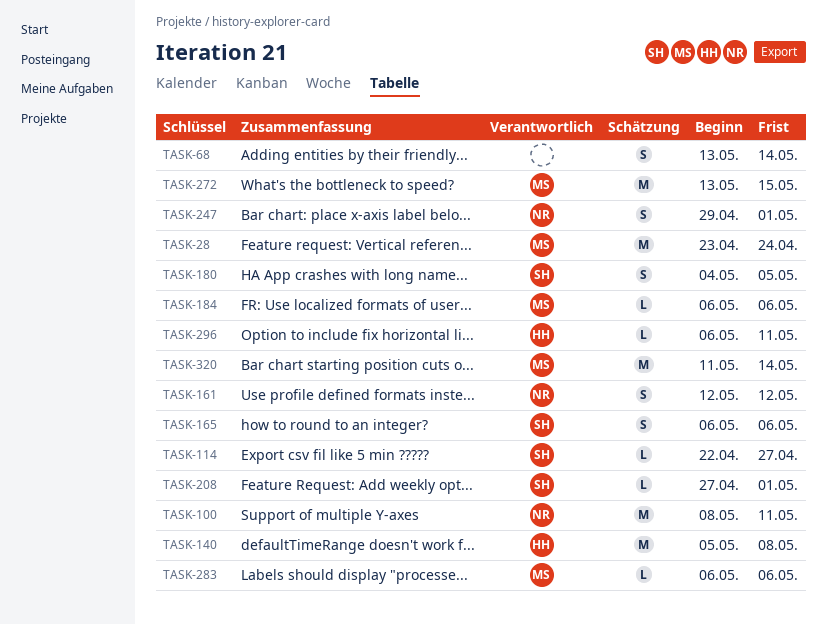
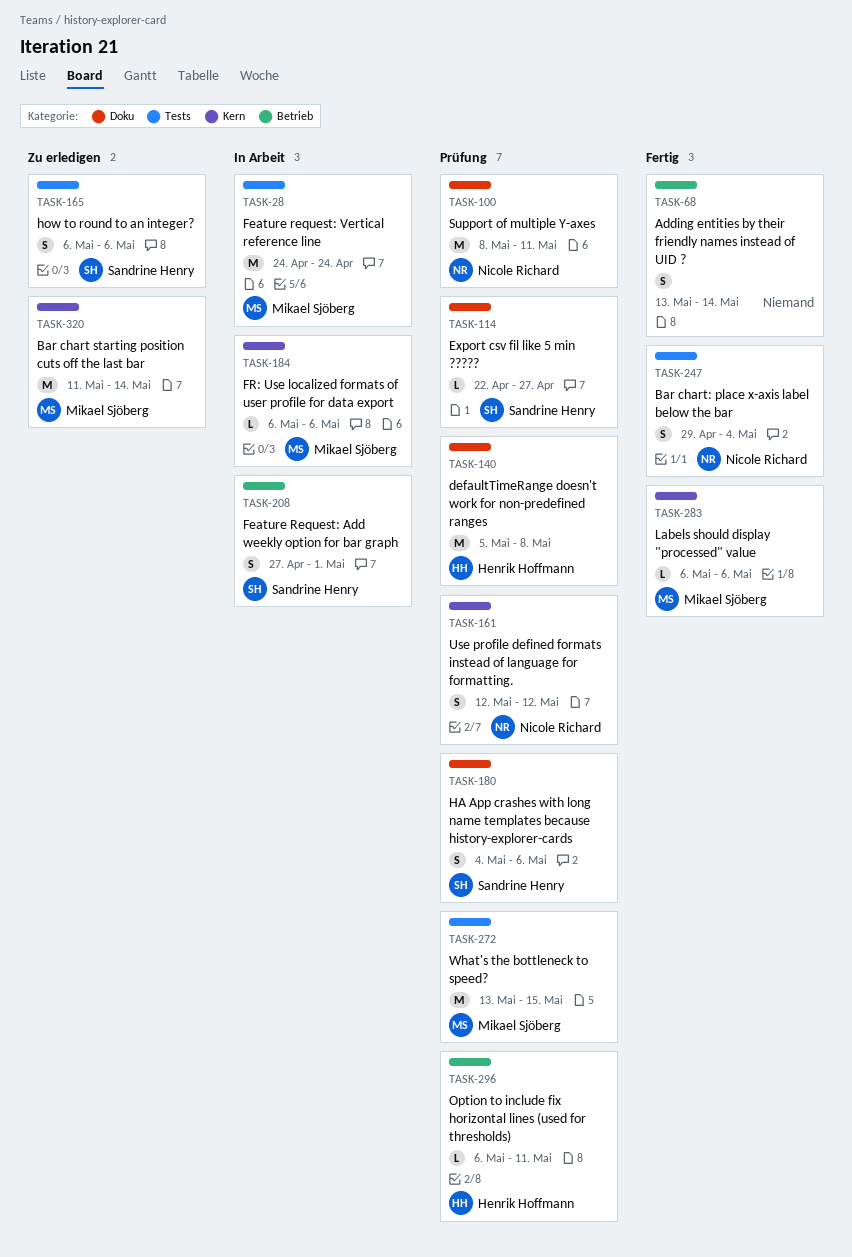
TASK-28, start: Apr 23 -> Apr 24
TASK-180, due: May 5 -> May 6
TASK-208, estimate: L -> S
TASK-247, due: May 1 -> May 4

